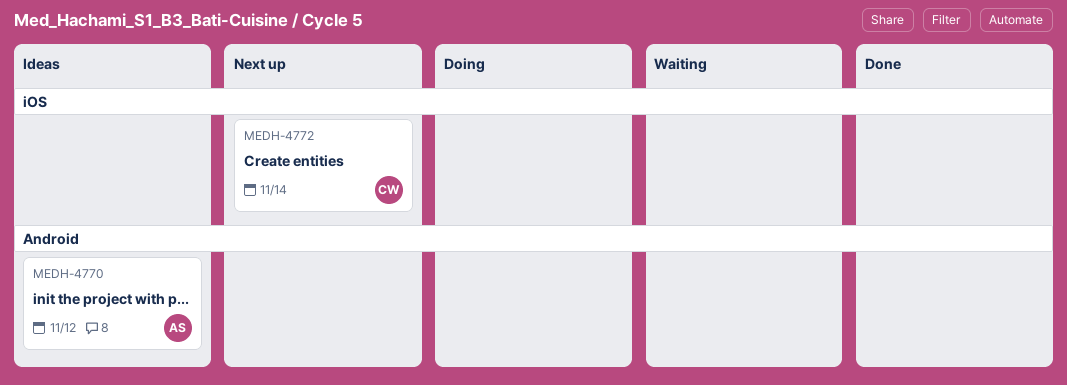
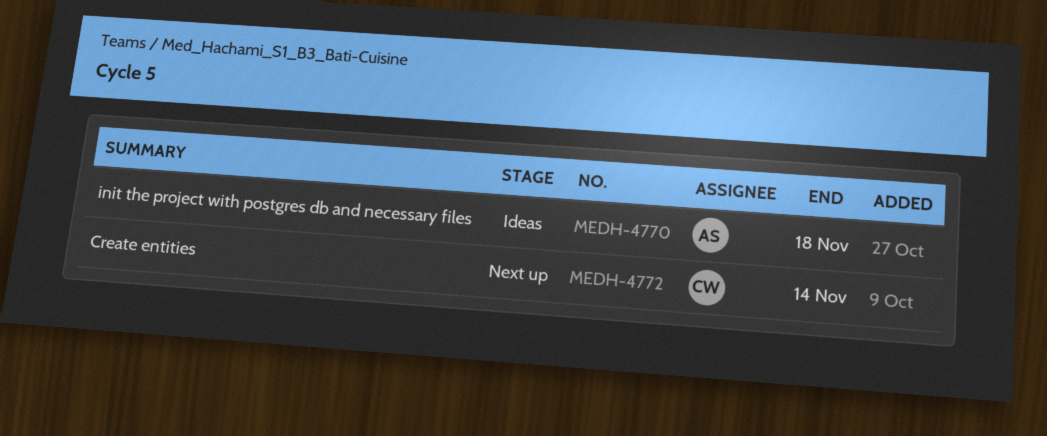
MEDH-4770, due: Nov 12 -> Nov 18

